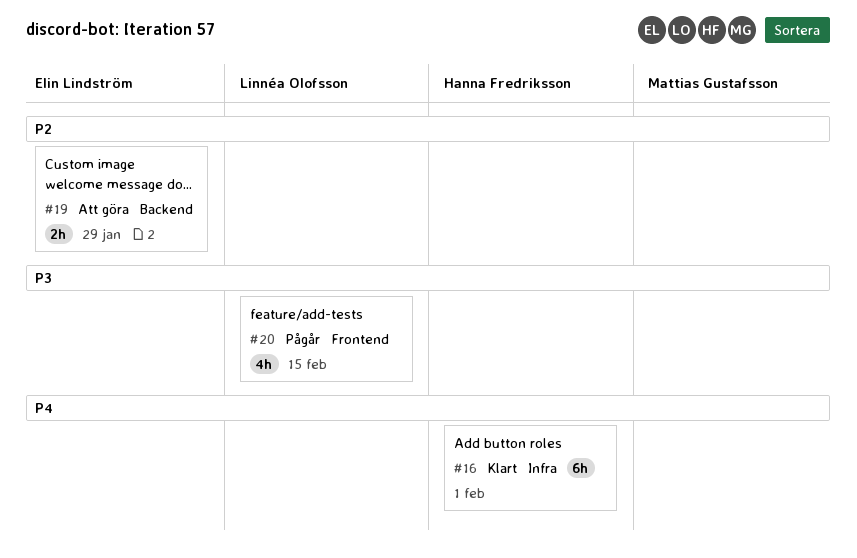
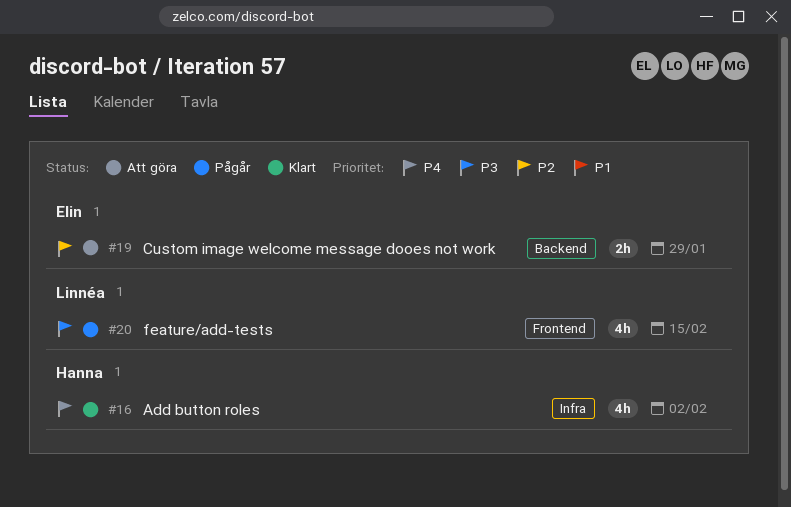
#16, estimate: 6h -> 4h
#16, due: Feb 1 -> Feb 2

